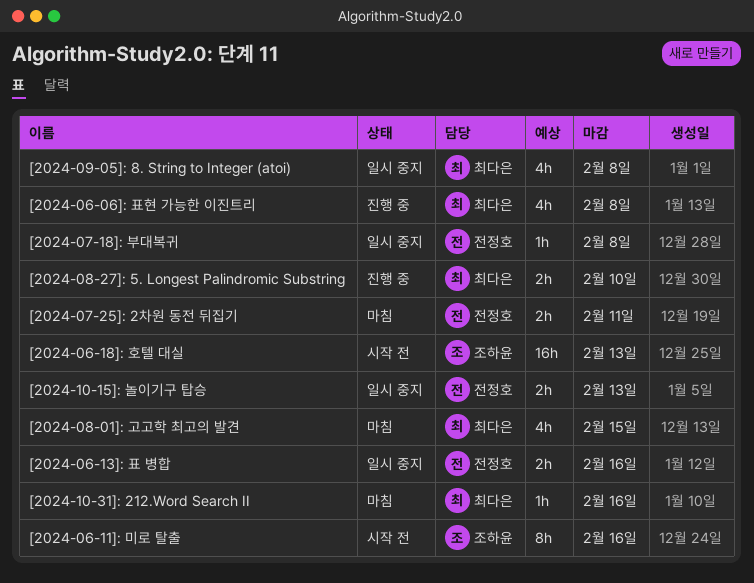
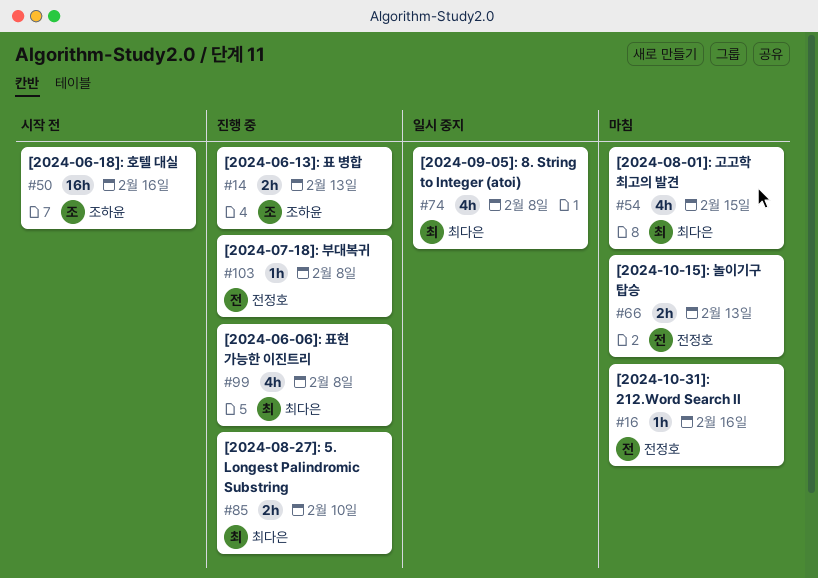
[2024-06-11]: 미로 탈출: present -> none
[2024-06-13]: 표 병합, status: 일시 중지 -> 진행 중
[2024-06-13]: 표 병합, owner: 전정호 -> 조하윤
[2024-06-13]: 표 병합, due: Feb 16 -> Feb 13
[2024-06-18]: 호텔 대실, due: Feb 13 -> Feb 16
[2024-07-18]: 부대복귀, status: 일시 중지 -> 진행 중
[2024-07-25]: 2차원 동전 뒤집기: present -> none
[2024-10-15]: 놀이기구 탑승, status: 일시 중지 -> 마침
[2024-10-31]: 212.Word Search II, owner: 최다은 -> 전정호

